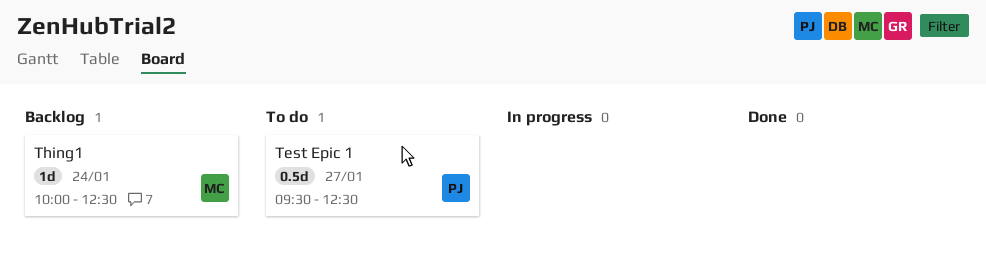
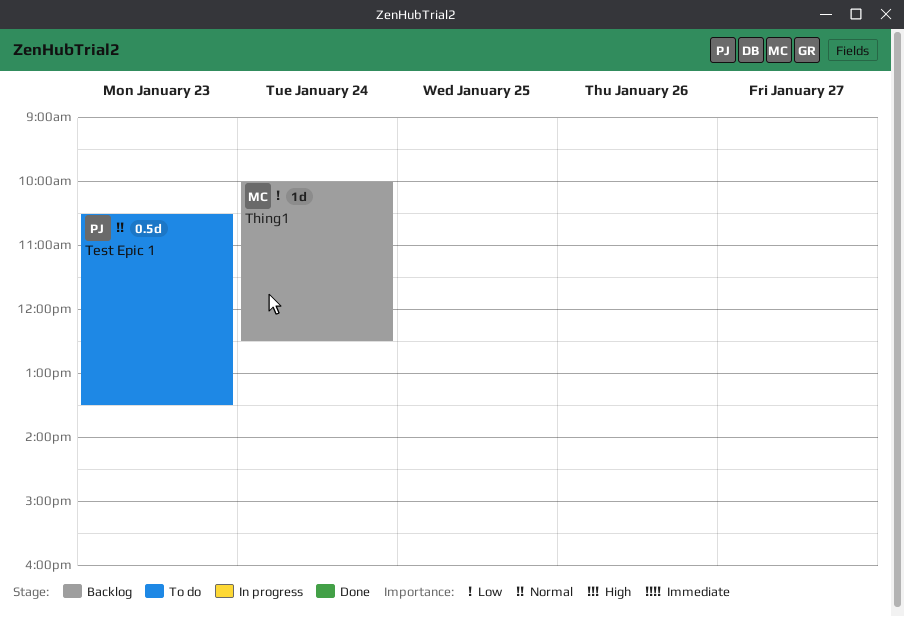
Test Epic 1, day: Jan 27 -> Jan 23
Test Epic 1, begins: 09:30 -> 10:30
Test Epic 1, ends: 12:30 -> 13:30

